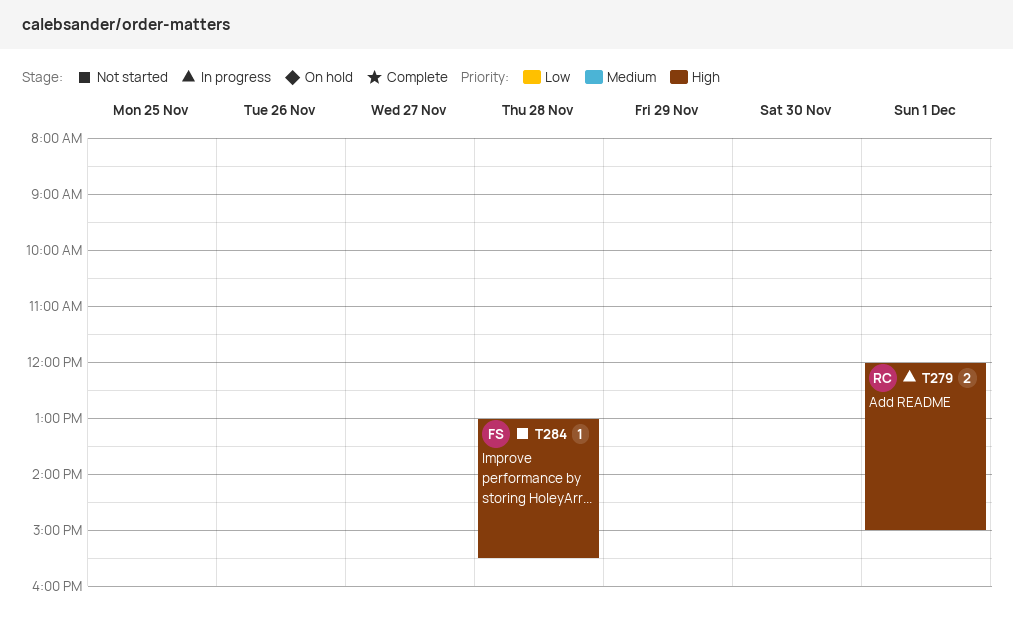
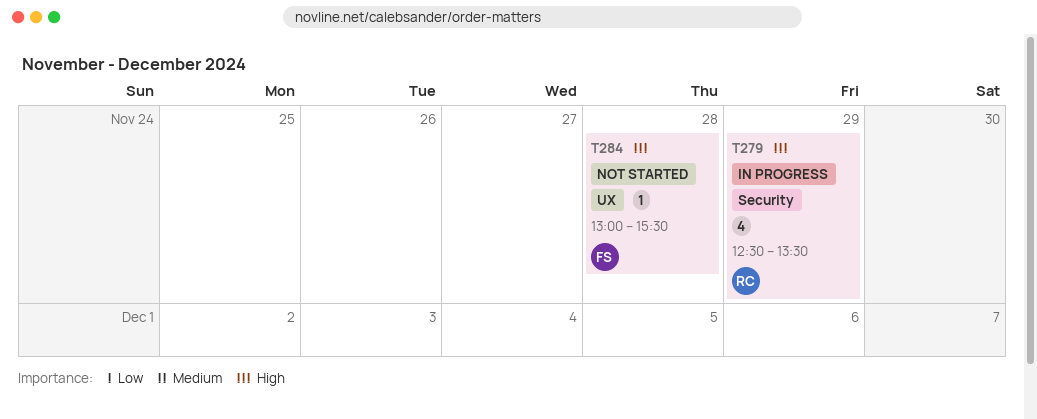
T279, estimate: 2 -> 4
T279, day: Dec 1 -> Nov 29
T279, begins: 12:00 -> 12:30
T279, ends: 15:00 -> 13:30

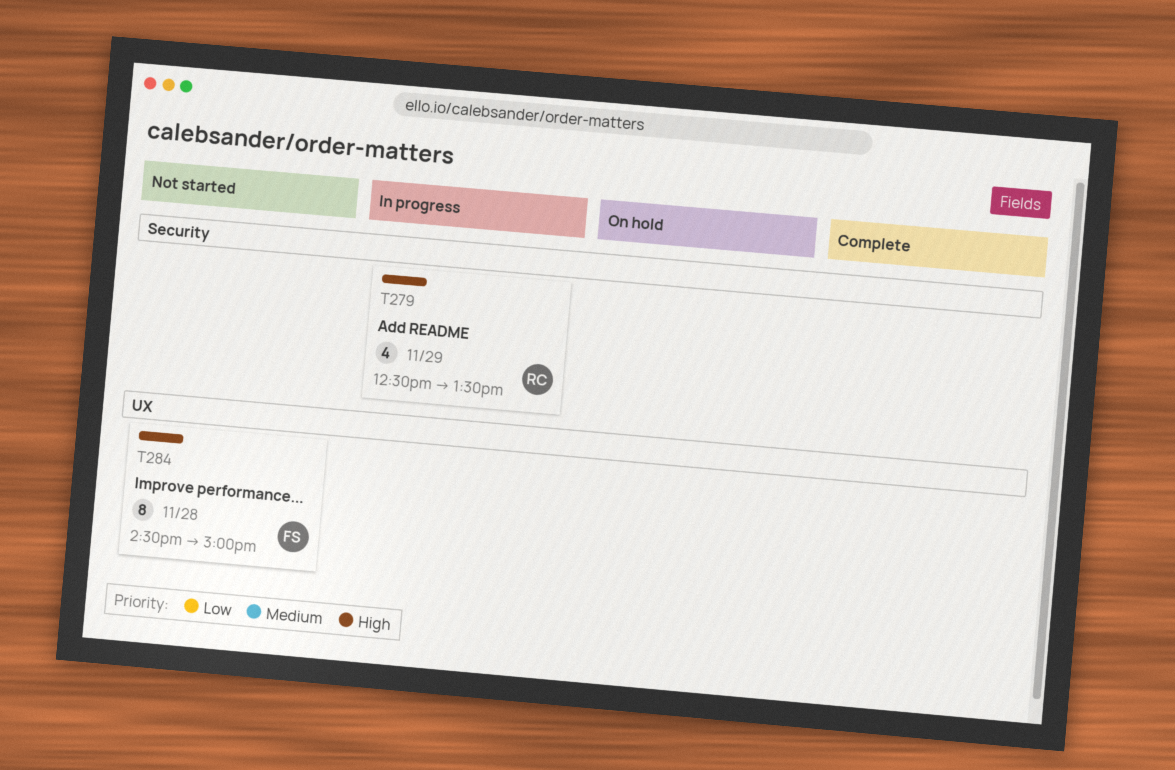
T284, estimate: 1 -> 8
T284, begins: 13:00 -> 14:30
T284, ends: 15:30 -> 15:00

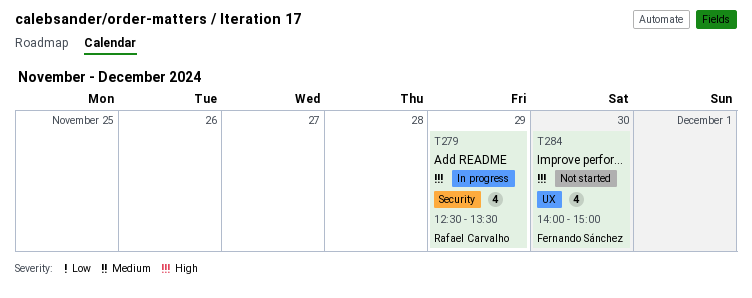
T284, estimate: 8 -> 4
T284, day: Nov 28 -> Nov 30
T284, begins: 14:30 -> 14:00

